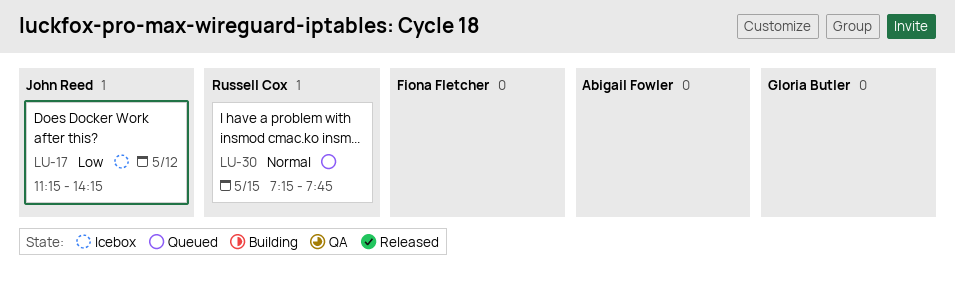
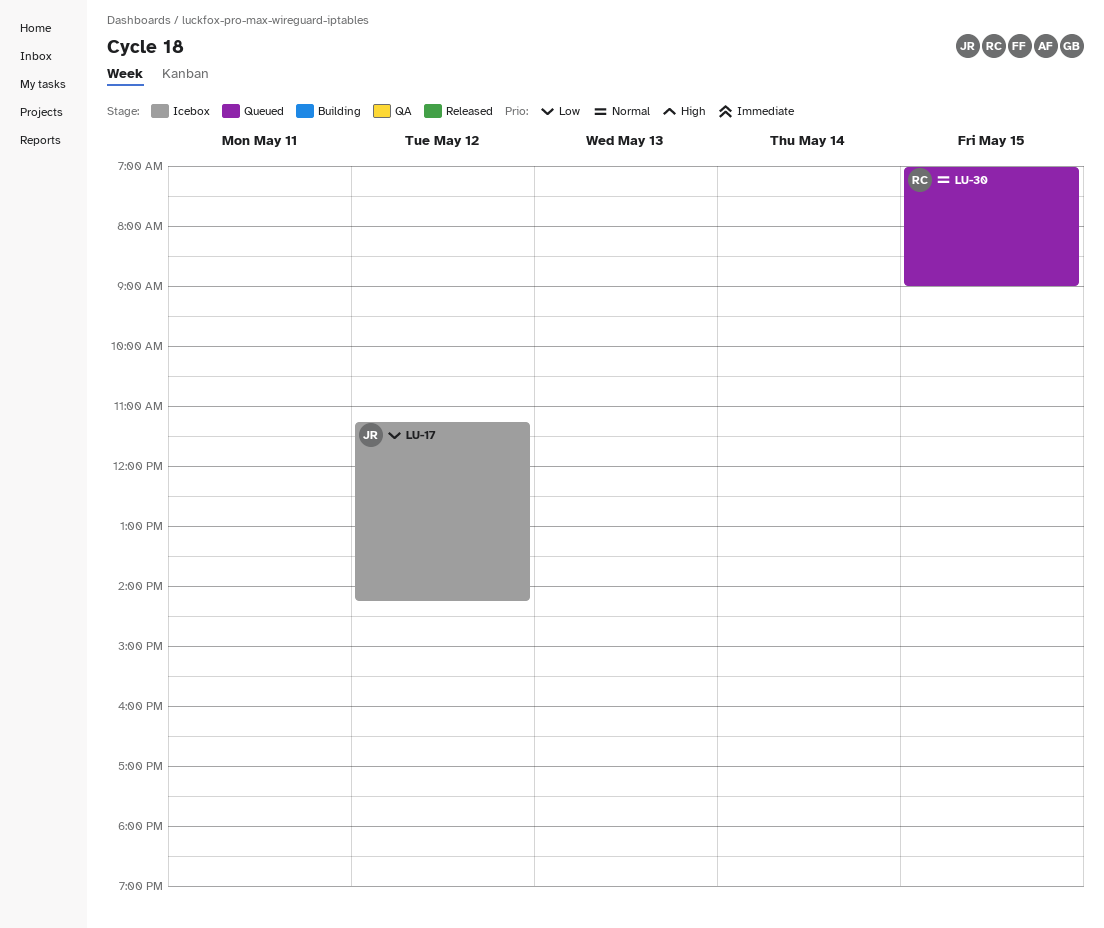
LU-30, begins: 07:15 -> 07:00
LU-30, ends: 07:45 -> 09:00

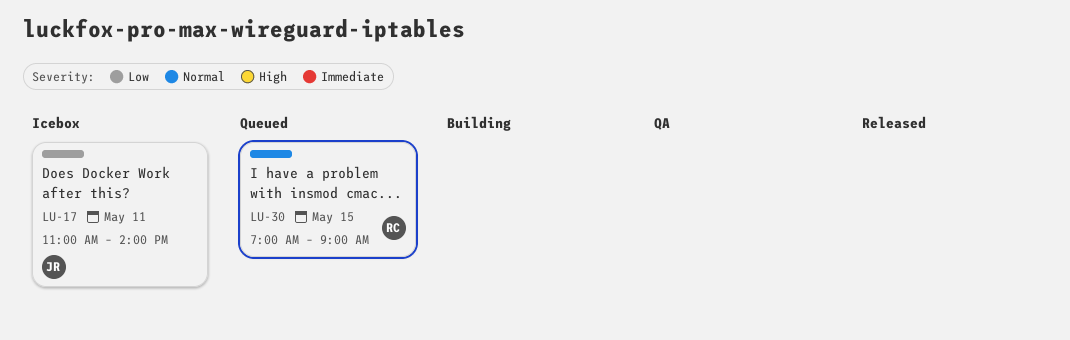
LU-17, day: May 12 -> May 11
LU-17, begins: 11:15 -> 11:00
LU-17, ends: 14:15 -> 14:00

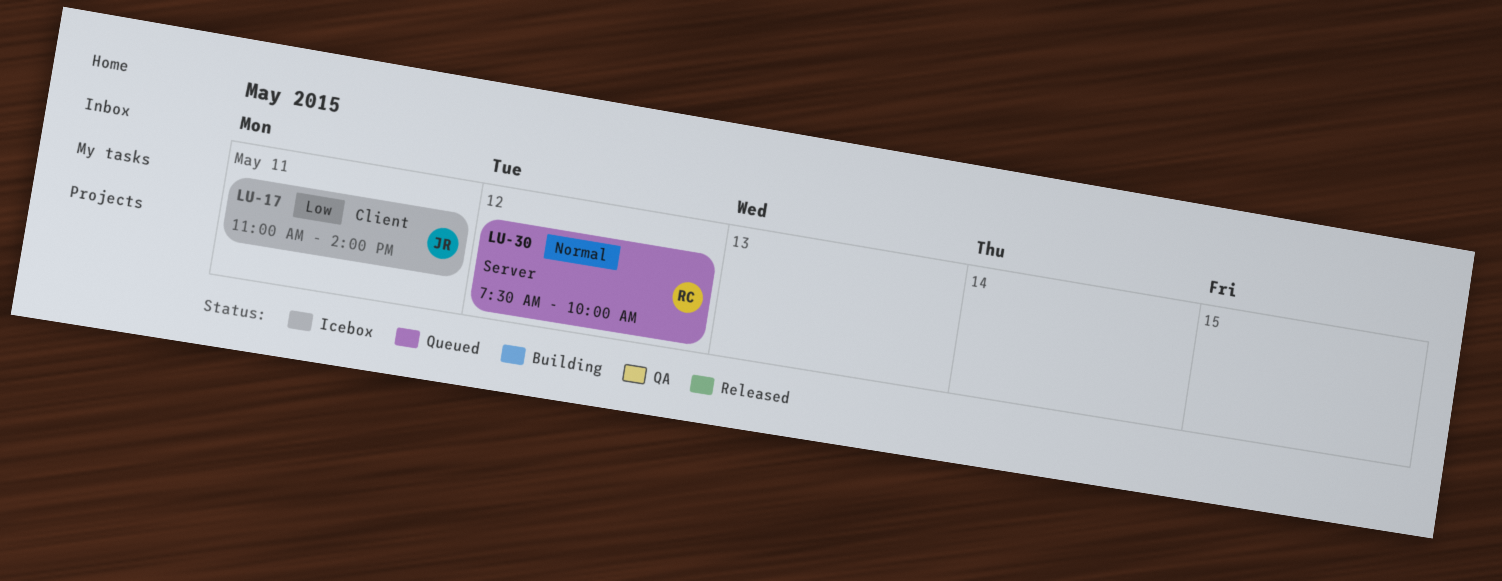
LU-30, day: May 15 -> May 12
LU-30, begins: 07:00 -> 07:30
LU-30, ends: 09:00 -> 10:00

